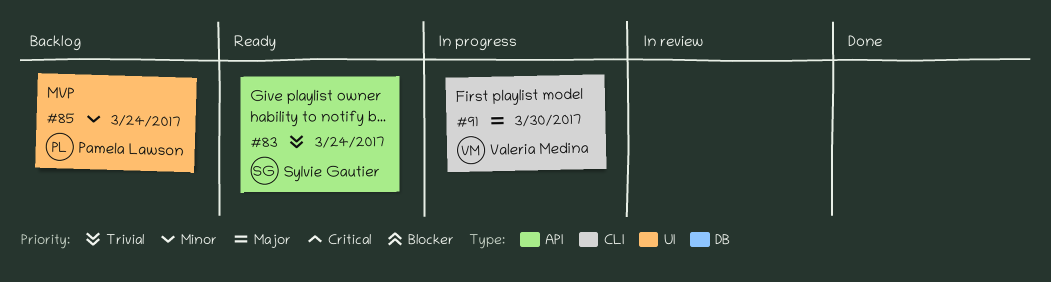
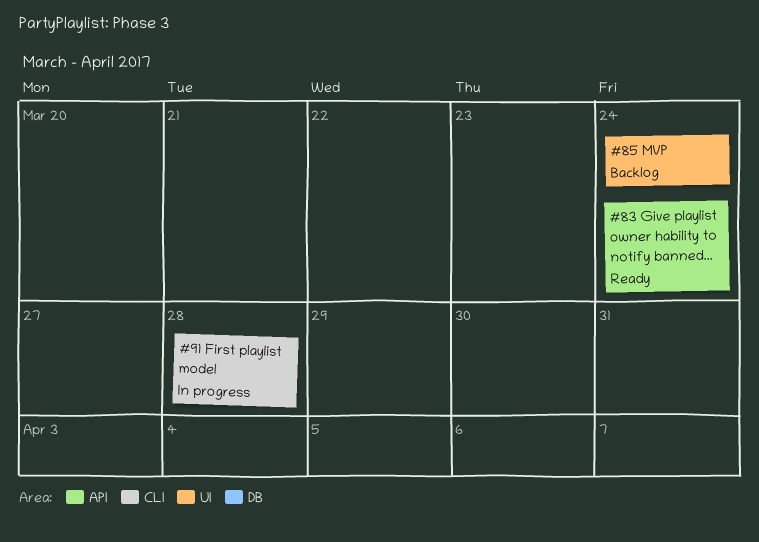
#91, due: Mar 30 -> Mar 28

